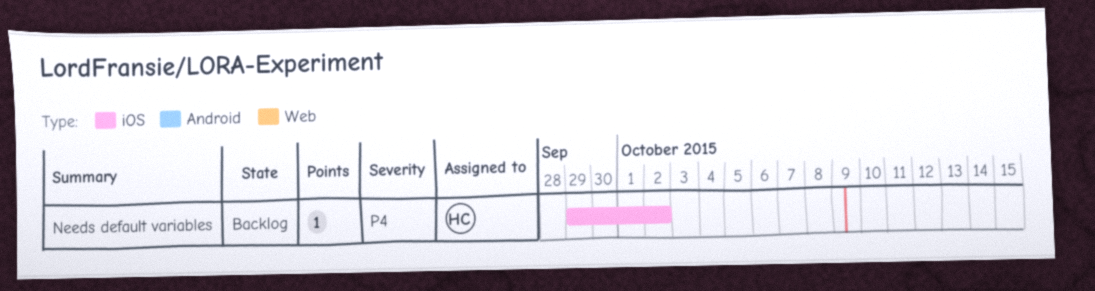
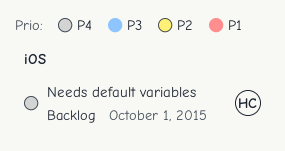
Needs default variables, due: Oct 2 -> Oct 1

